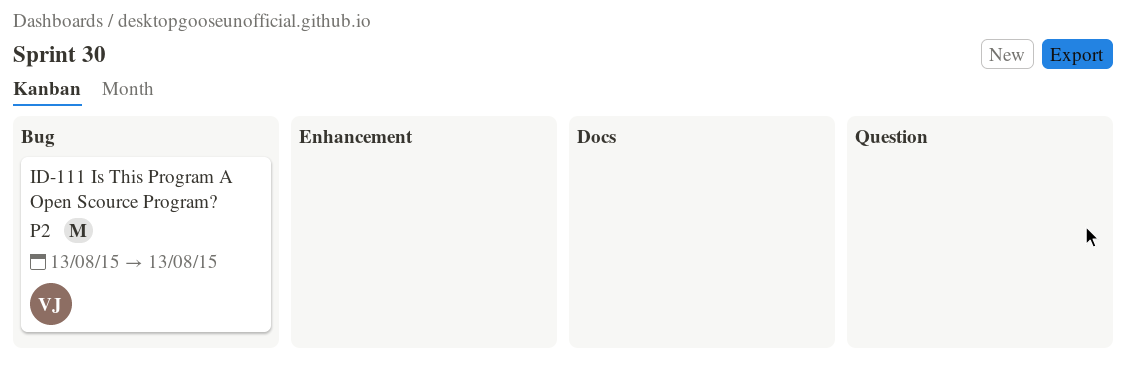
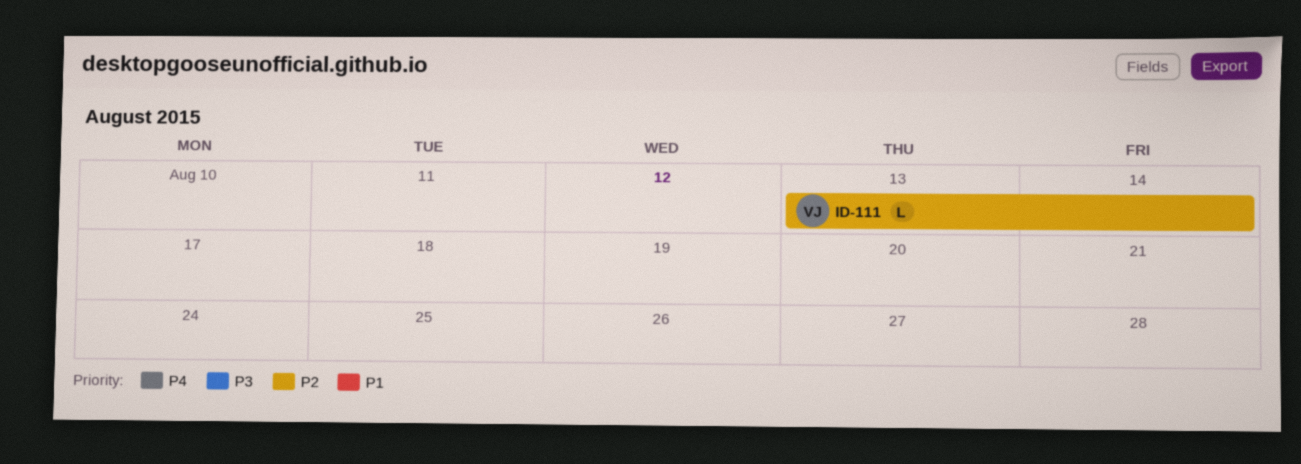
ID-111, estimate: M -> L
ID-111, due: Aug 13 -> Aug 14

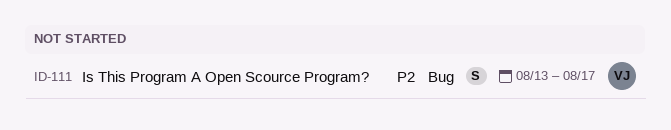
ID-111, estimate: L -> S
ID-111, due: Aug 14 -> Aug 17

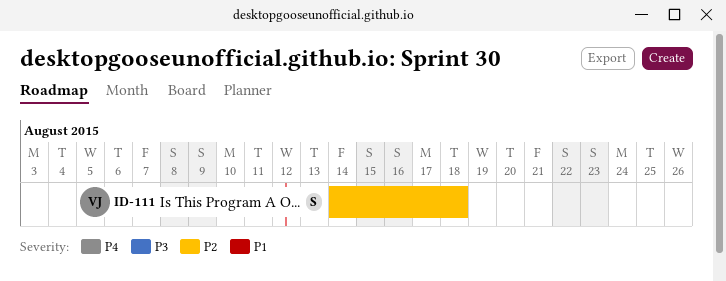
ID-111, start: Aug 13 -> Aug 14
ID-111, due: Aug 17 -> Aug 18

